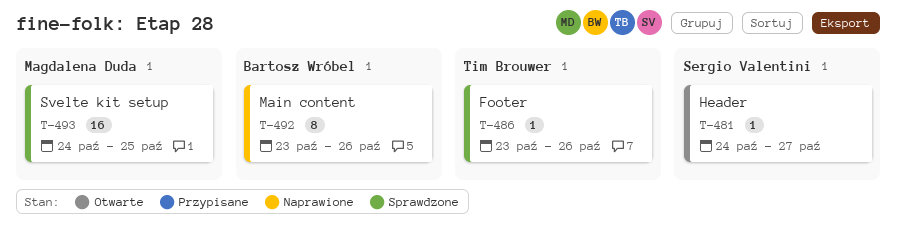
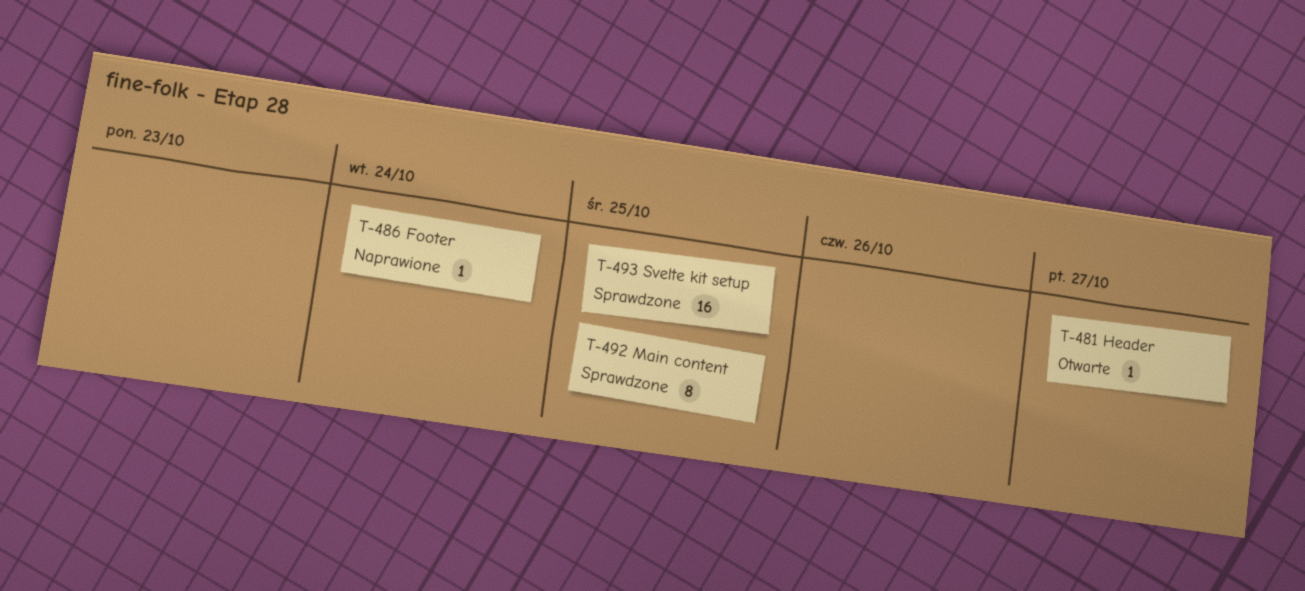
T-486, status: Sprawdzone -> Naprawione
T-486, due: Oct 26 -> Oct 24
T-492, status: Naprawione -> Sprawdzone
T-492, due: Oct 26 -> Oct 25

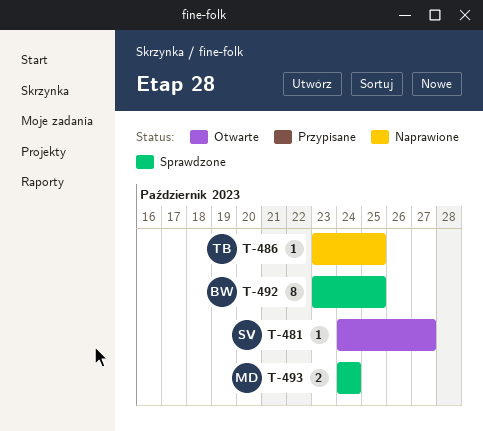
T-486, due: Oct 24 -> Oct 25
T-493, estimate: 16 -> 2
T-493, due: Oct 25 -> Oct 24

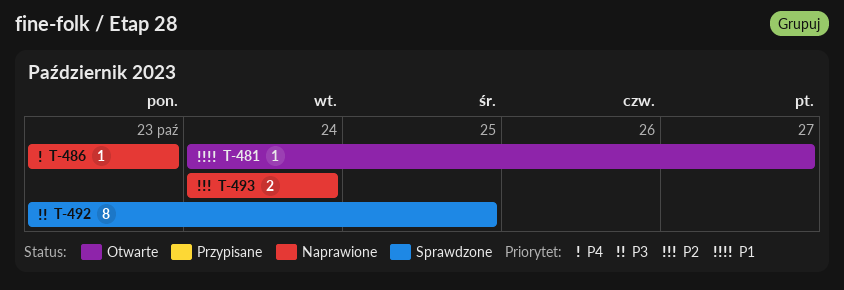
T-486, due: Oct 25 -> Oct 23
T-493, status: Sprawdzone -> Naprawione

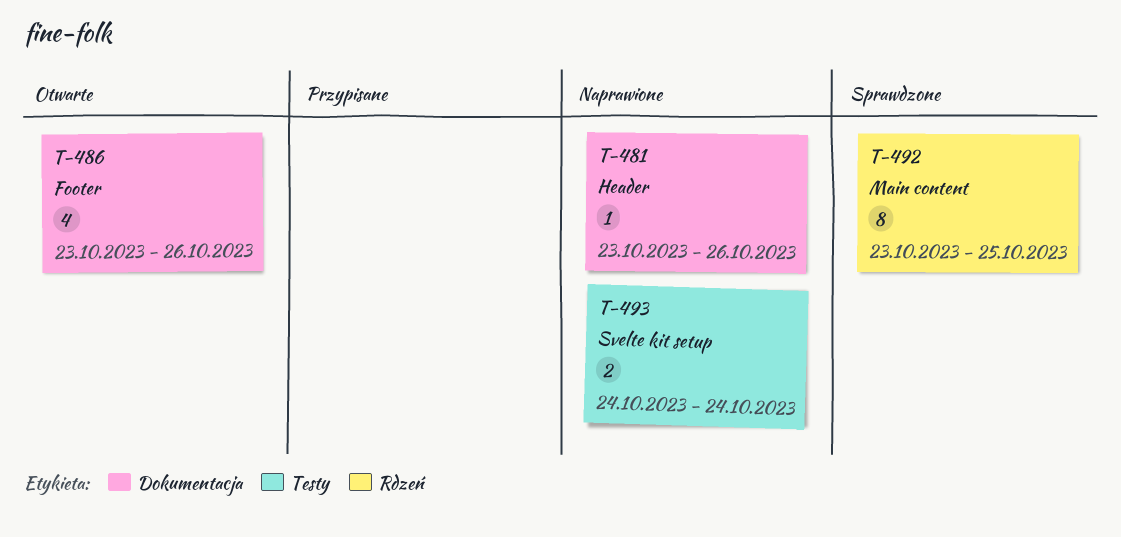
T-481, status: Otwarte -> Naprawione
T-481, start: Oct 24 -> Oct 23
T-481, due: Oct 27 -> Oct 26
T-486, status: Naprawione -> Otwarte
T-486, estimate: 1 -> 4
T-486, due: Oct 23 -> Oct 26

